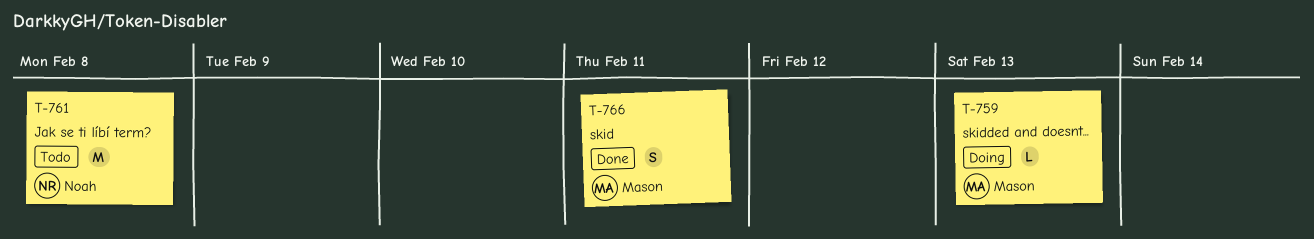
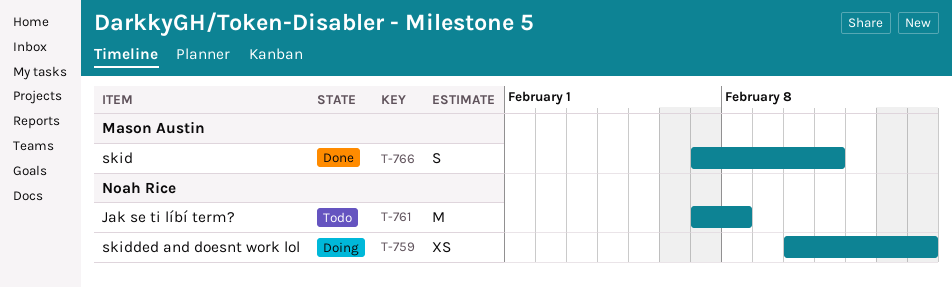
T-759, owner: Mason Austin -> Noah Rice
T-759, estimate: L -> XS
T-759, due: Feb 13 -> Feb 14

